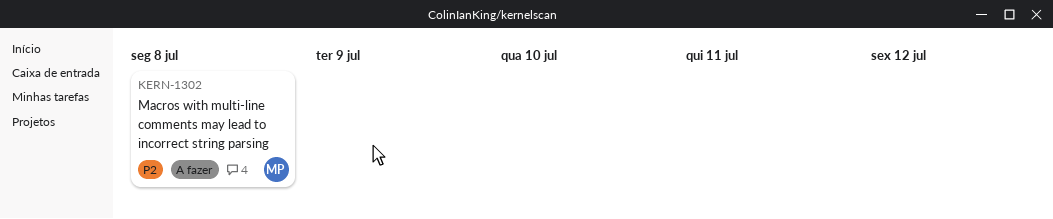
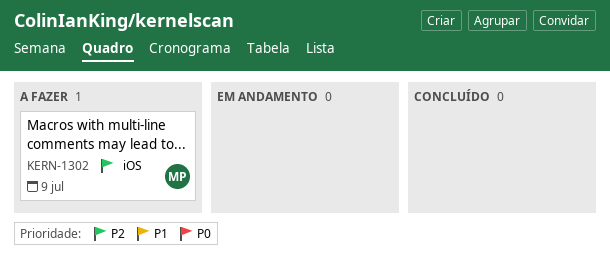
KERN-1302, due: Jul 8 -> Jul 9

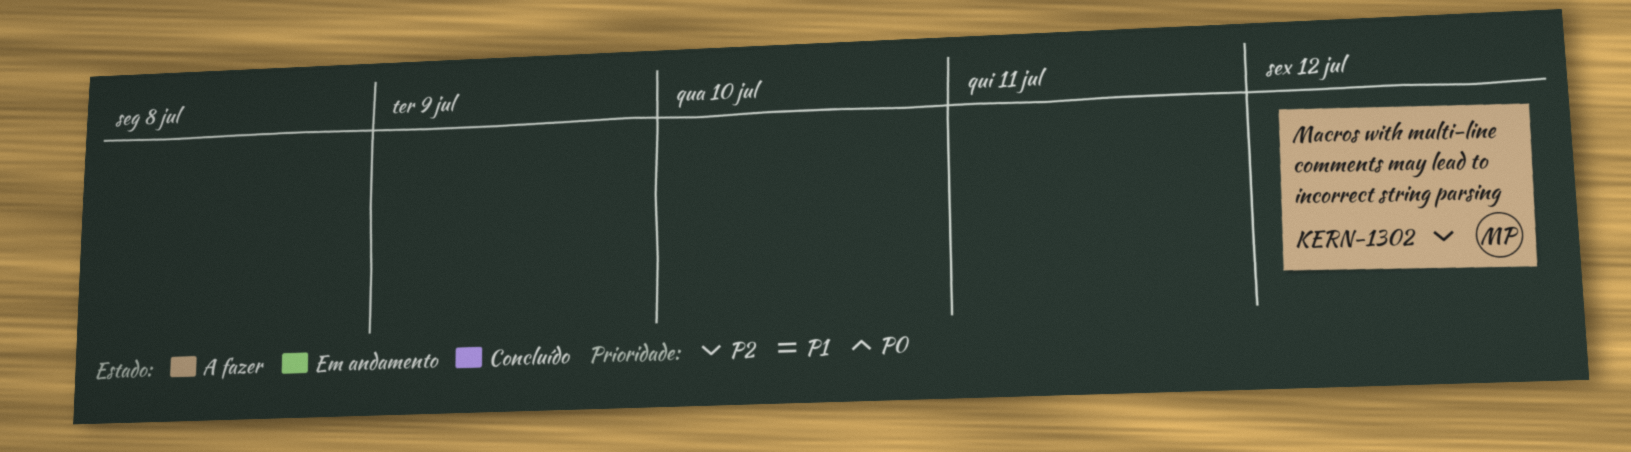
KERN-1302, due: Jul 9 -> Jul 12

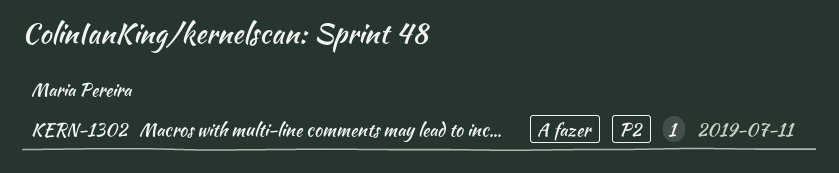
KERN-1302, due: Jul 12 -> Jul 11

